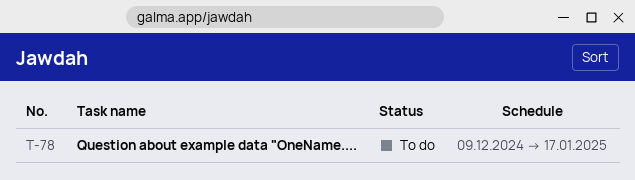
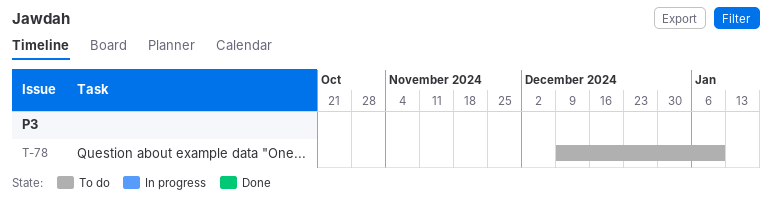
T-78, due: Jan 17 -> Jan 10

